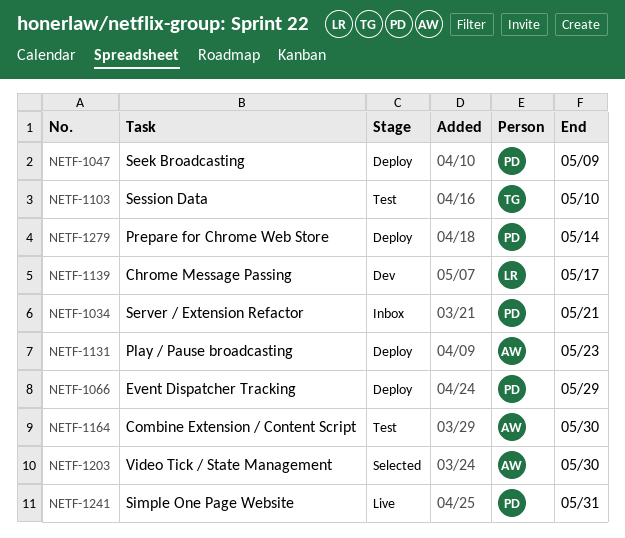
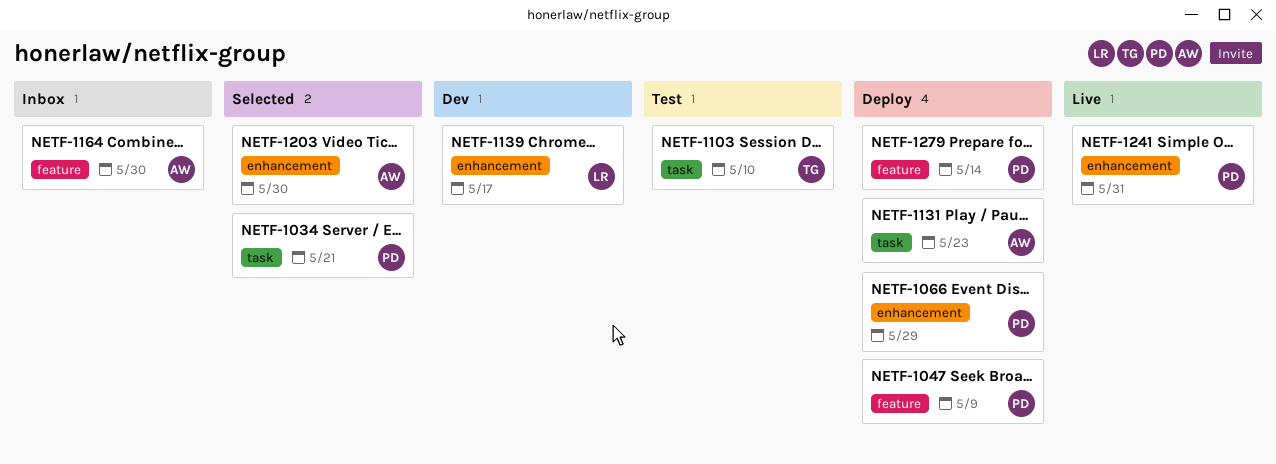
NETF-1034, status: Inbox -> Selected
NETF-1164, status: Test -> Inbox

